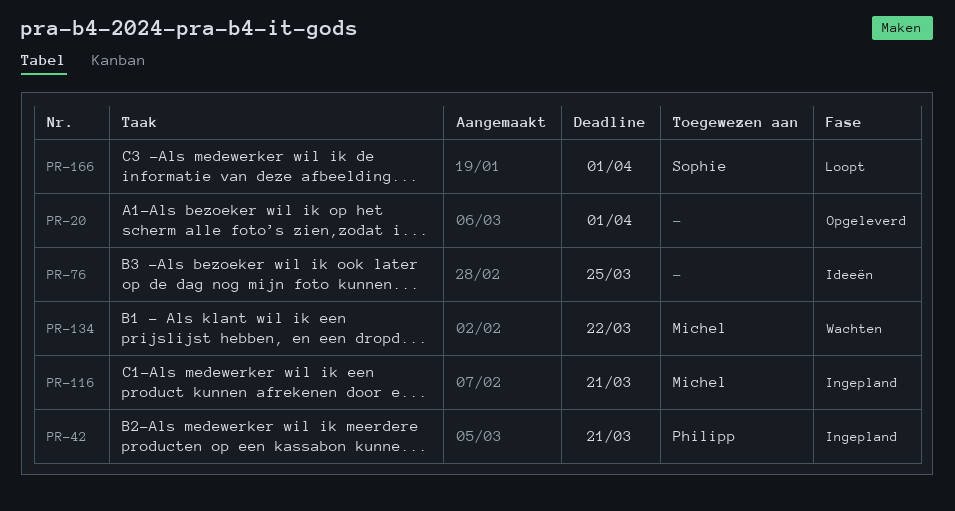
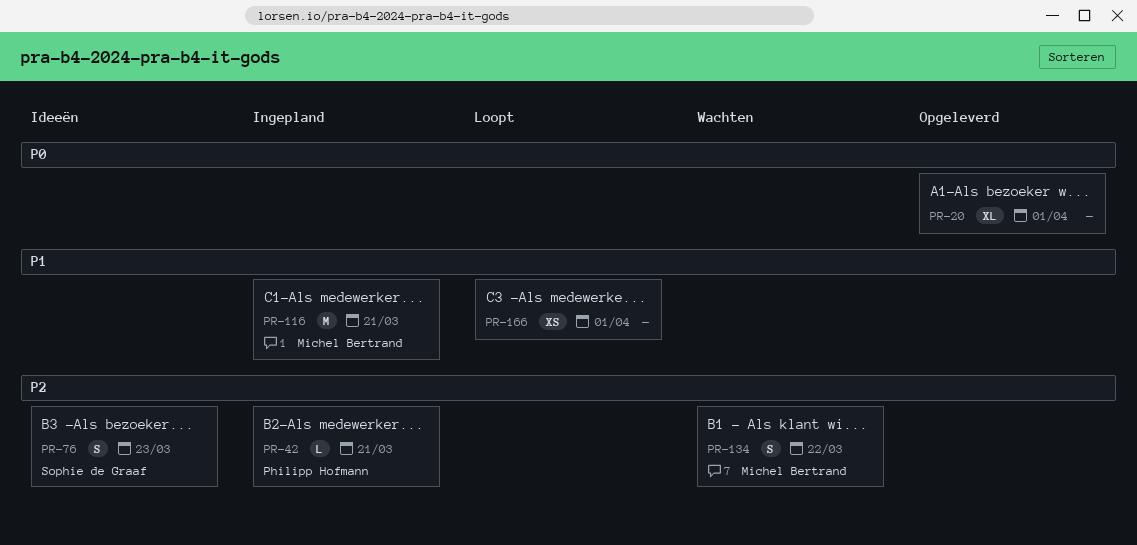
PR-76, owner: none -> Sophie de Graaf
PR-76, due: Mar 25 -> Mar 23
PR-166, owner: Sophie de Graaf -> none

